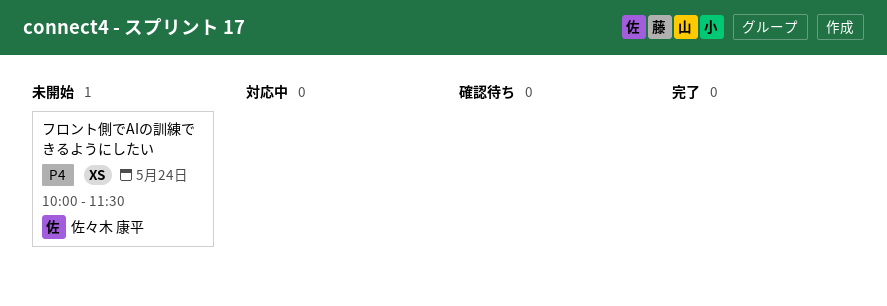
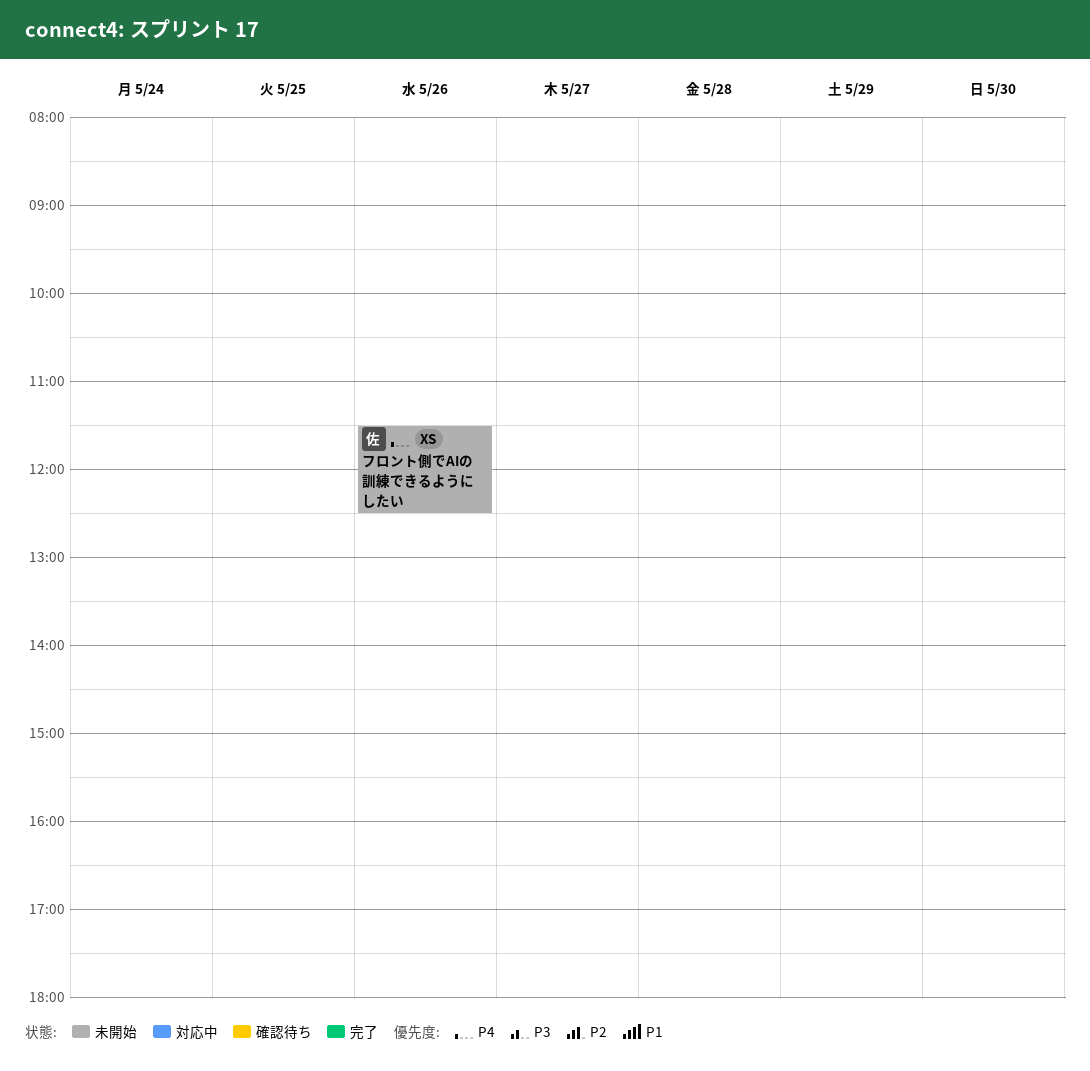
フロント側でAIの訓練できるようにしたい, day: May 24 -> May 26
フロント側でAIの訓練できるようにしたい, begins: 10:00 -> 11:30
フロント側でAIの訓練できるようにしたい, ends: 11:30 -> 12:30

